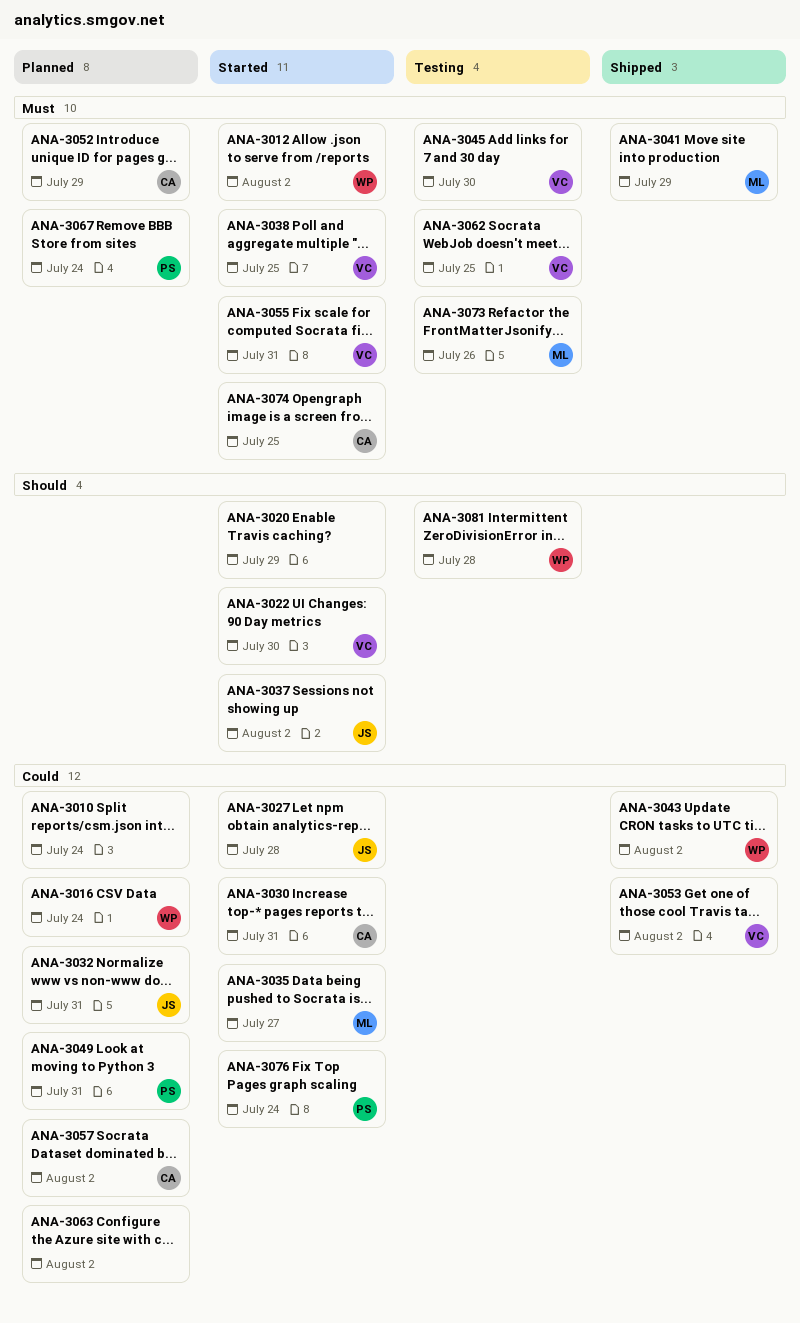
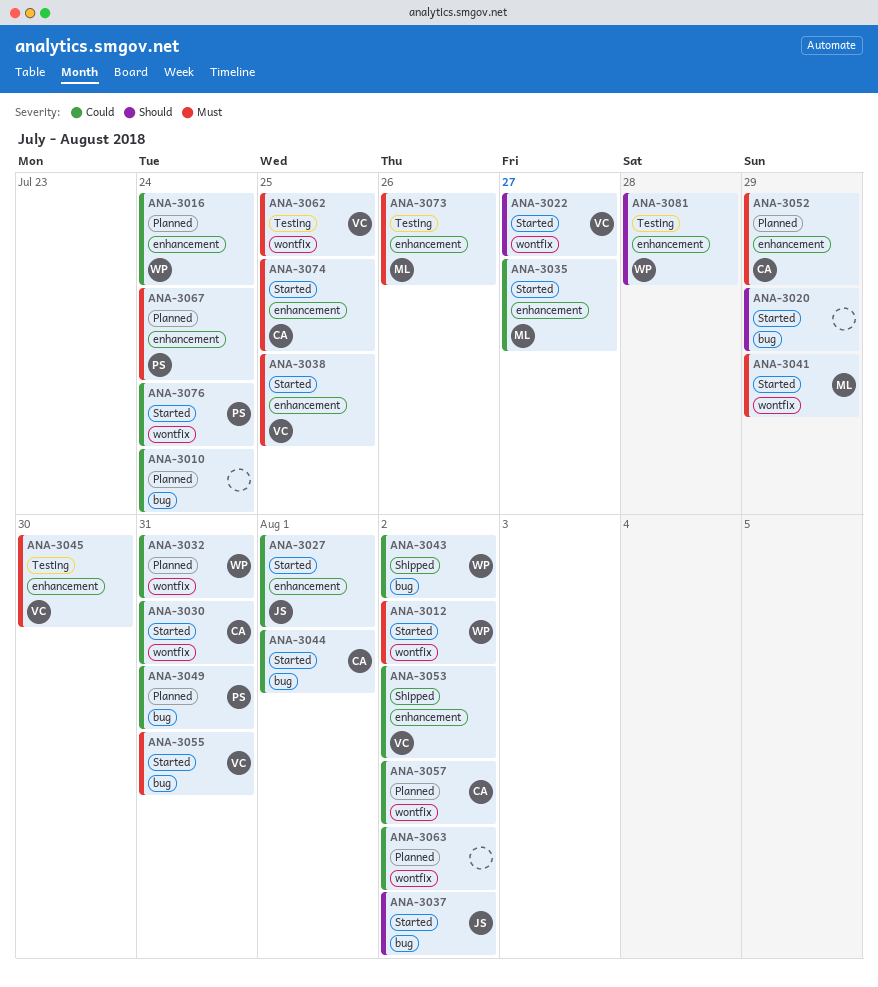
ANA-3022, due: Jul 30 -> Jul 27
ANA-3027, due: Jul 28 -> Aug 1
ANA-3032, owner: JS -> WP
ANA-3041, status: Shipped -> Started
ANA-3044: none -> present

